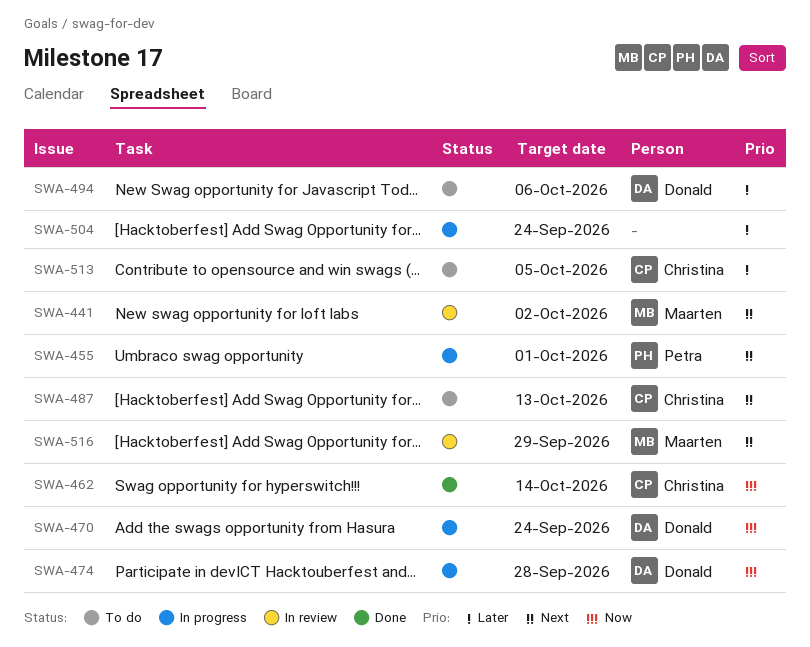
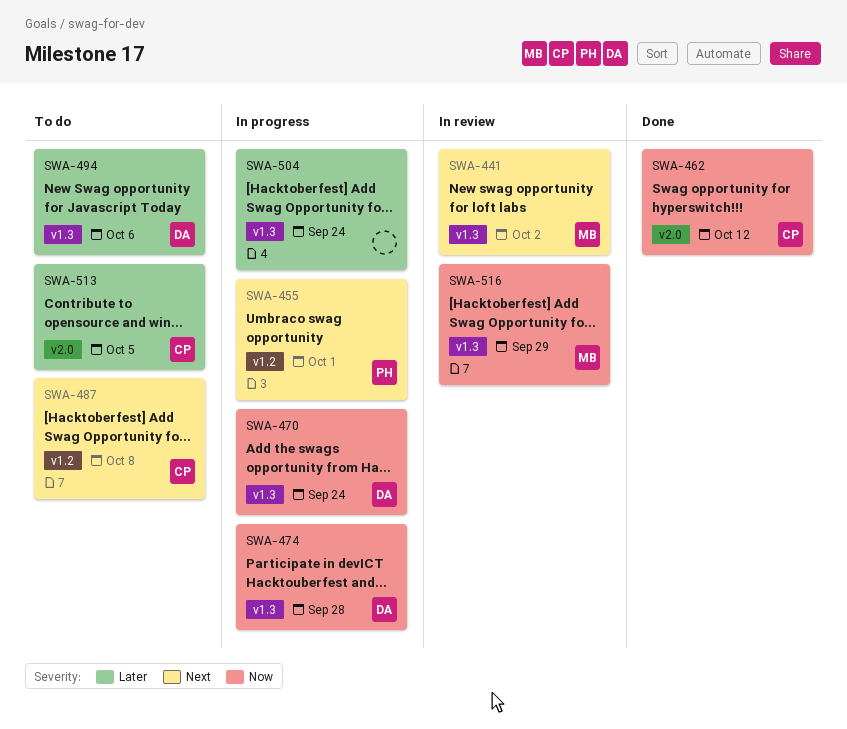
SWA-462, due: Oct 14 -> Oct 12
SWA-487, due: Oct 13 -> Oct 8
SWA-516, priority: Next -> Now

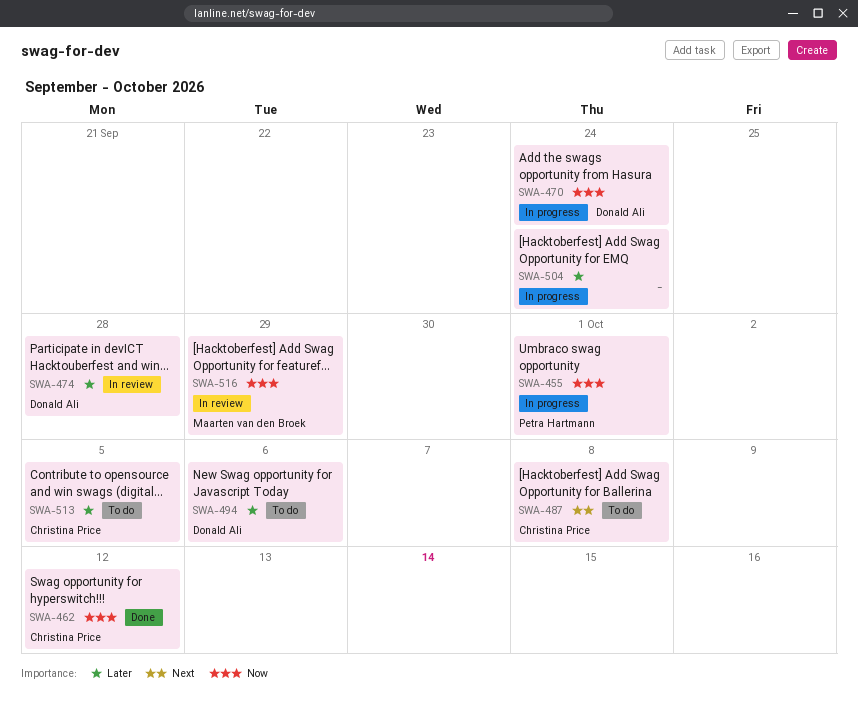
SWA-441: present -> none
SWA-455, priority: Next -> Now
SWA-474, status: In progress -> In review
SWA-474, priority: Now -> Later

